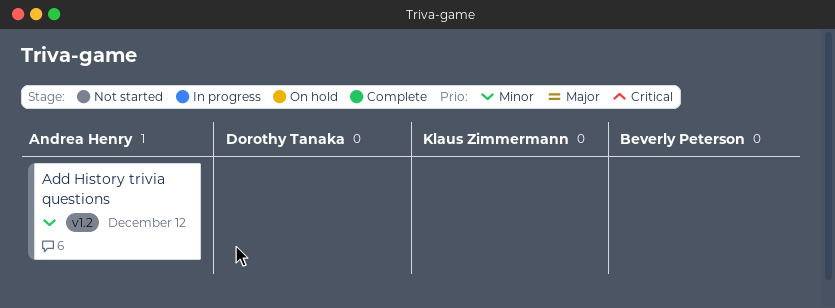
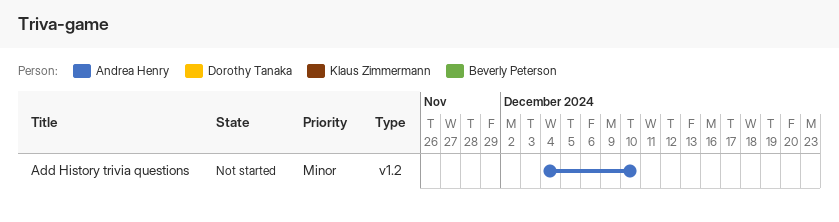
Add History trivia questions, due: Dec 12 -> Dec 10

